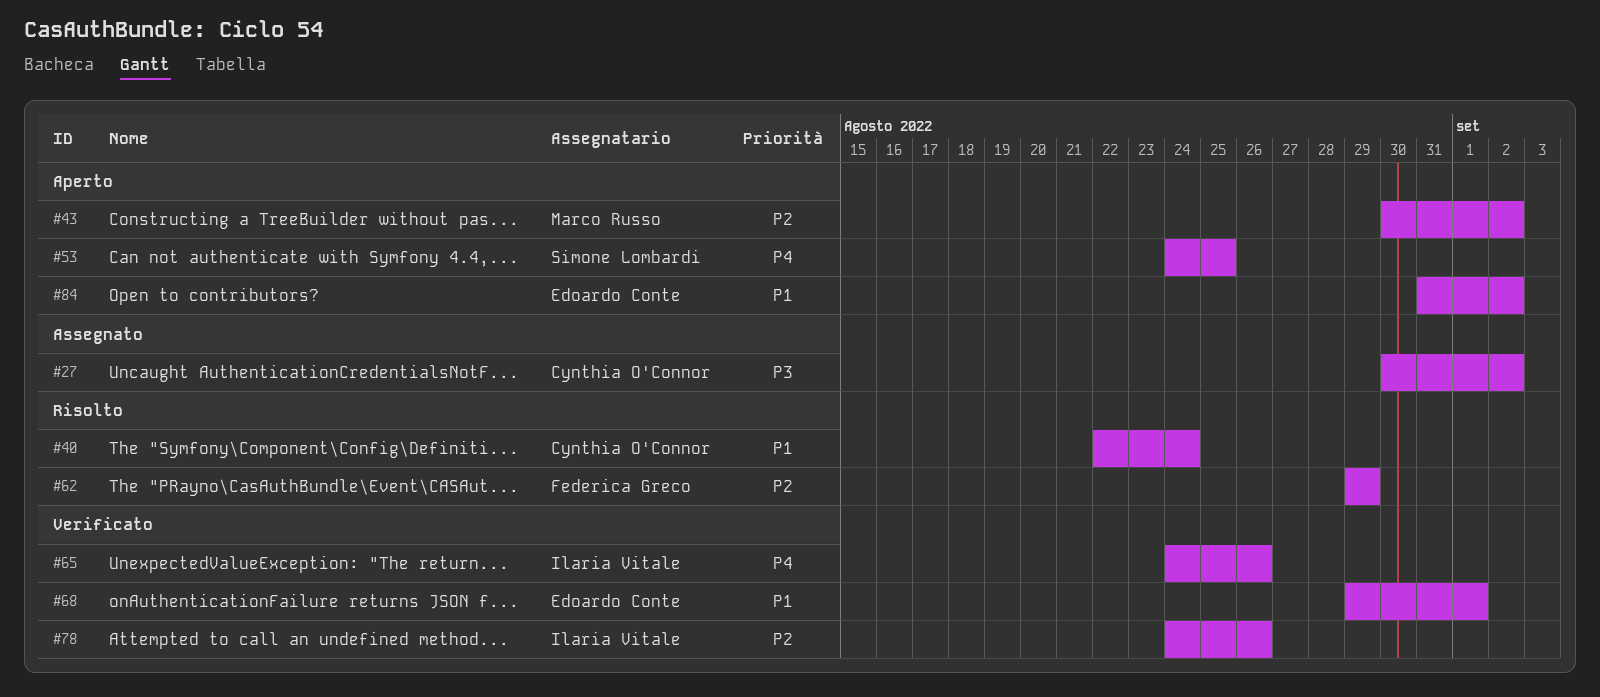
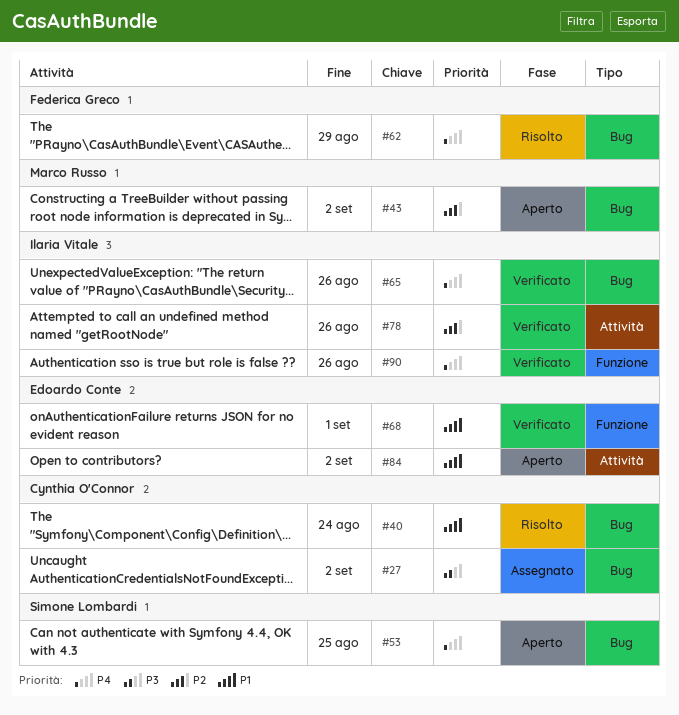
#62, priority: P2 -> P4
#90: none -> present

